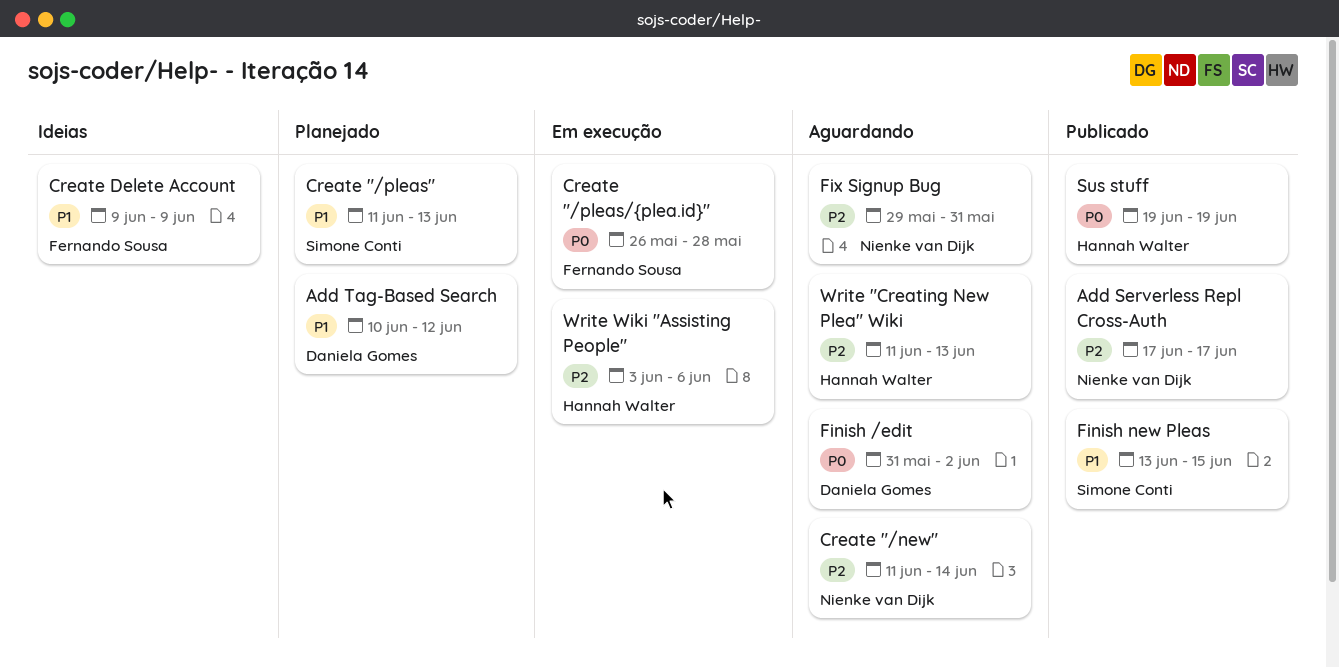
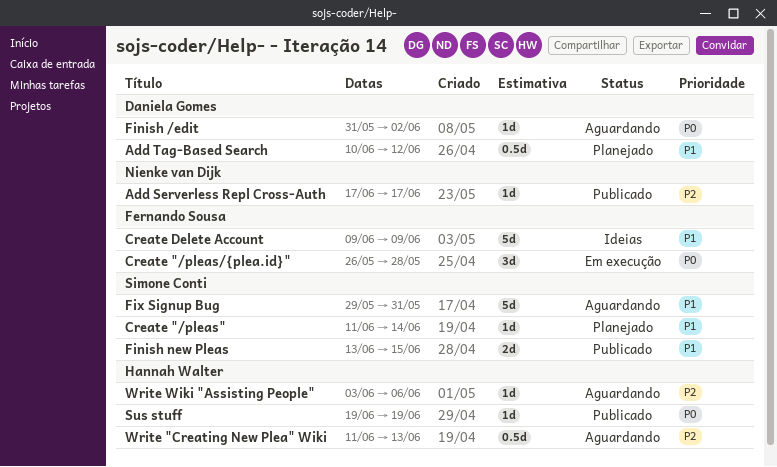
Create "/new": present -> none
Create "/pleas", due: Jun 13 -> Jun 14
Fix Signup Bug, owner: Nienke van Dijk -> Simone Conti
Fix Signup Bug, priority: P2 -> P1
Write Wiki "Assisting People", status: Em execução -> Aguardando

